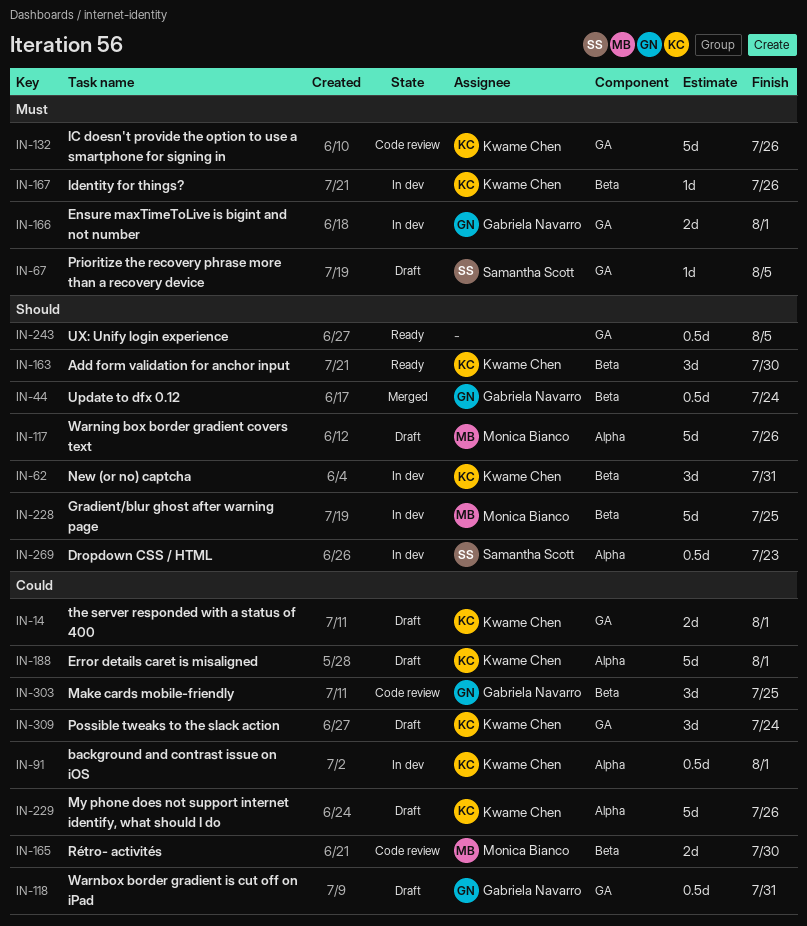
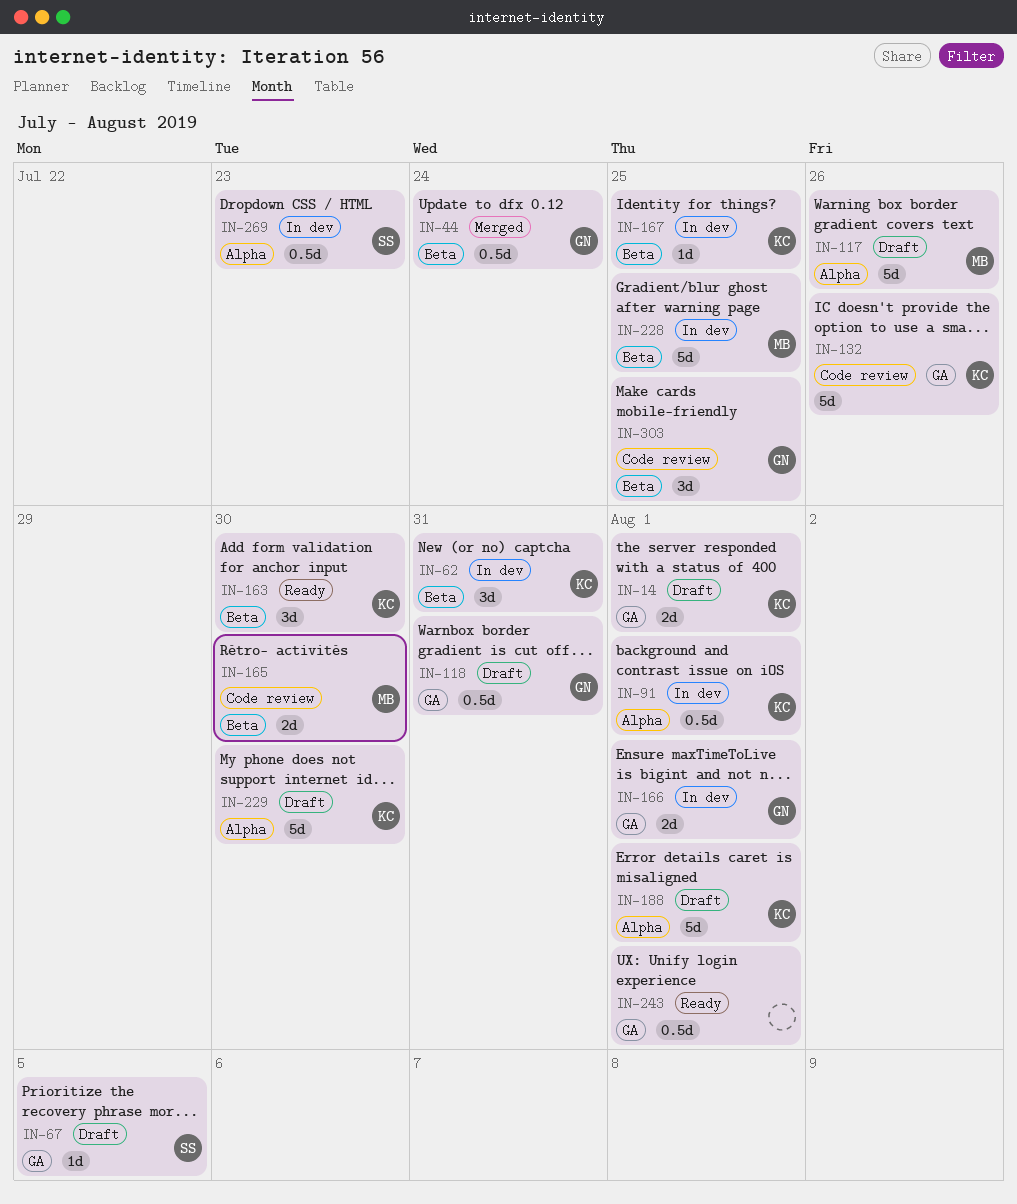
IN-167, due: Jul 26 -> Jul 25
IN-229, due: Jul 26 -> Jul 30
IN-243, due: Aug 5 -> Aug 1
IN-309: present -> none

